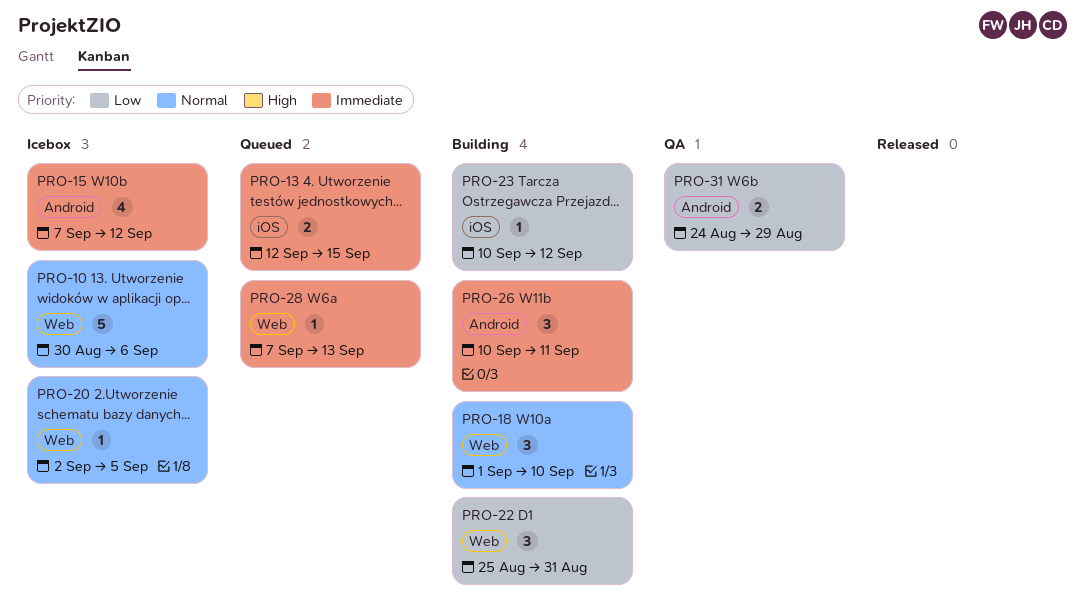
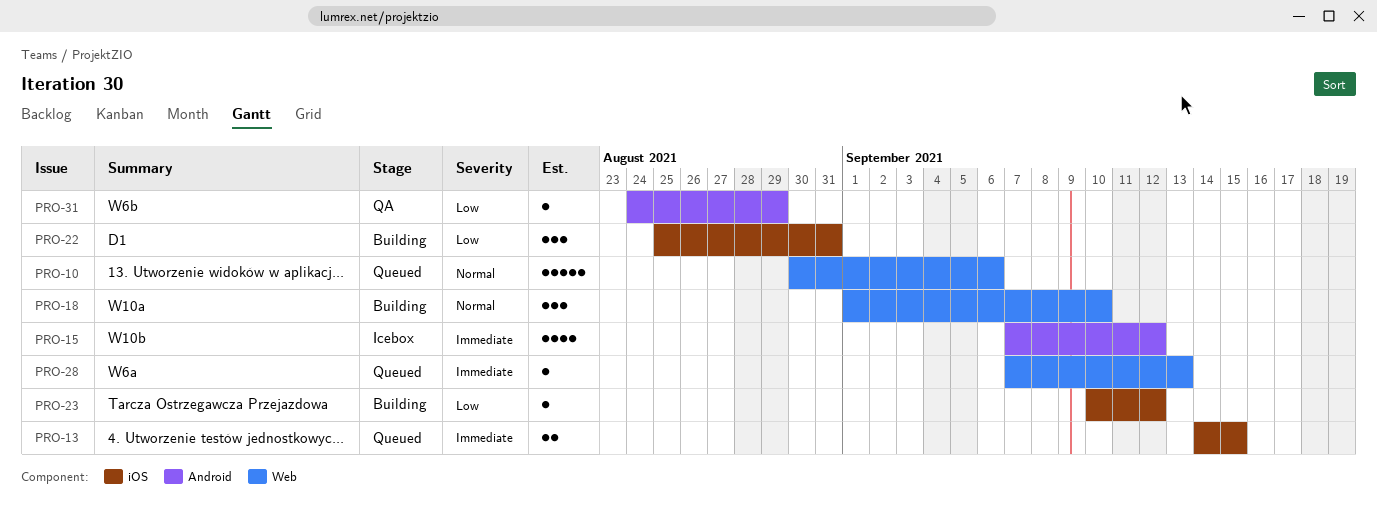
PRO-10, status: Icebox -> Queued
PRO-13, start: Sep 12 -> Sep 14
PRO-20: present -> none
PRO-22, label: Web -> iOS
PRO-26: present -> none
PRO-31, estimate: 2 -> 1

